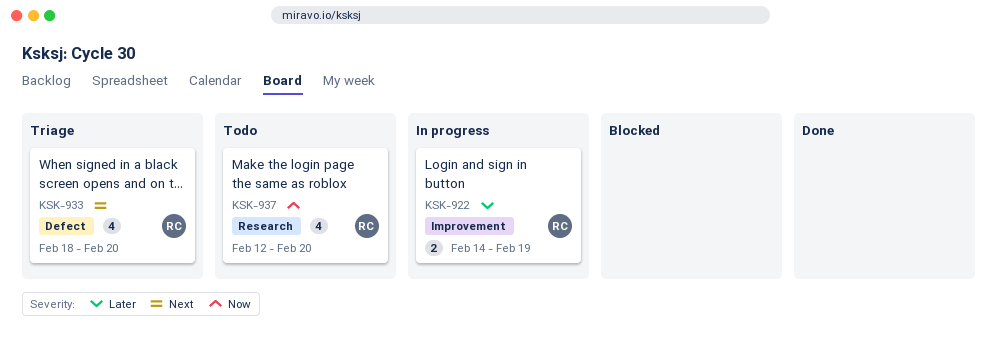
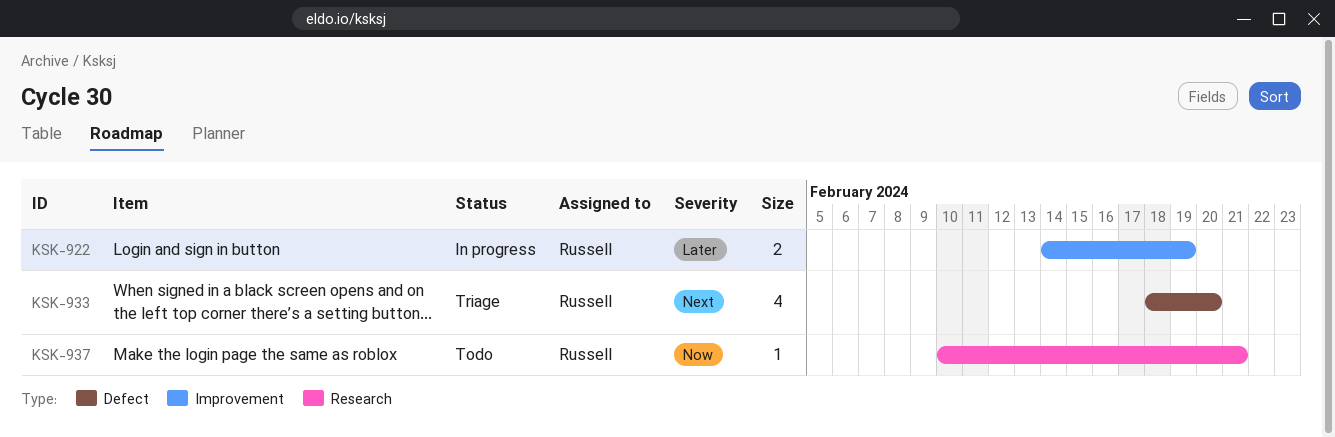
KSK-937, estimate: 4 -> 1
KSK-937, start: Feb 12 -> Feb 10
KSK-937, due: Feb 20 -> Feb 21

